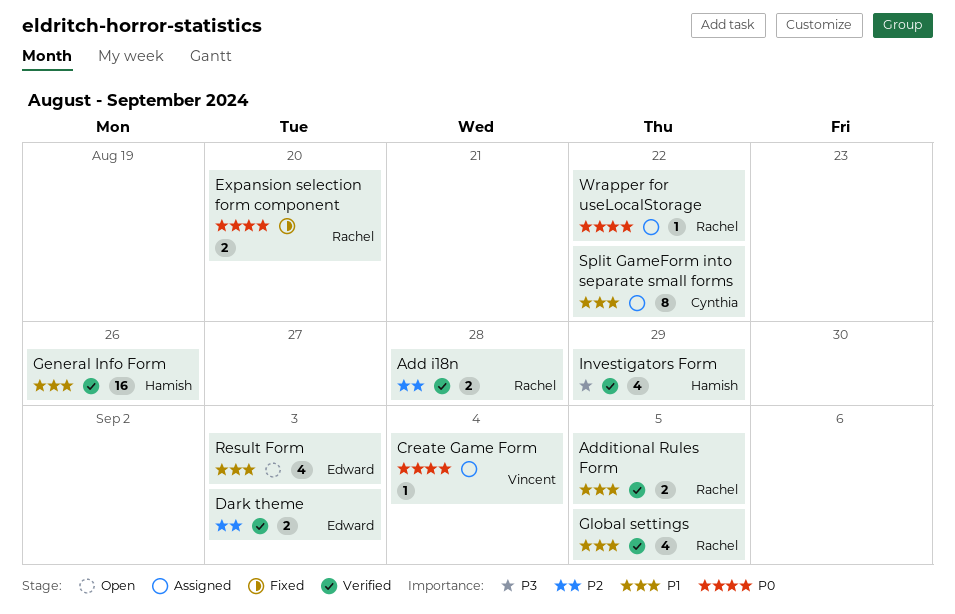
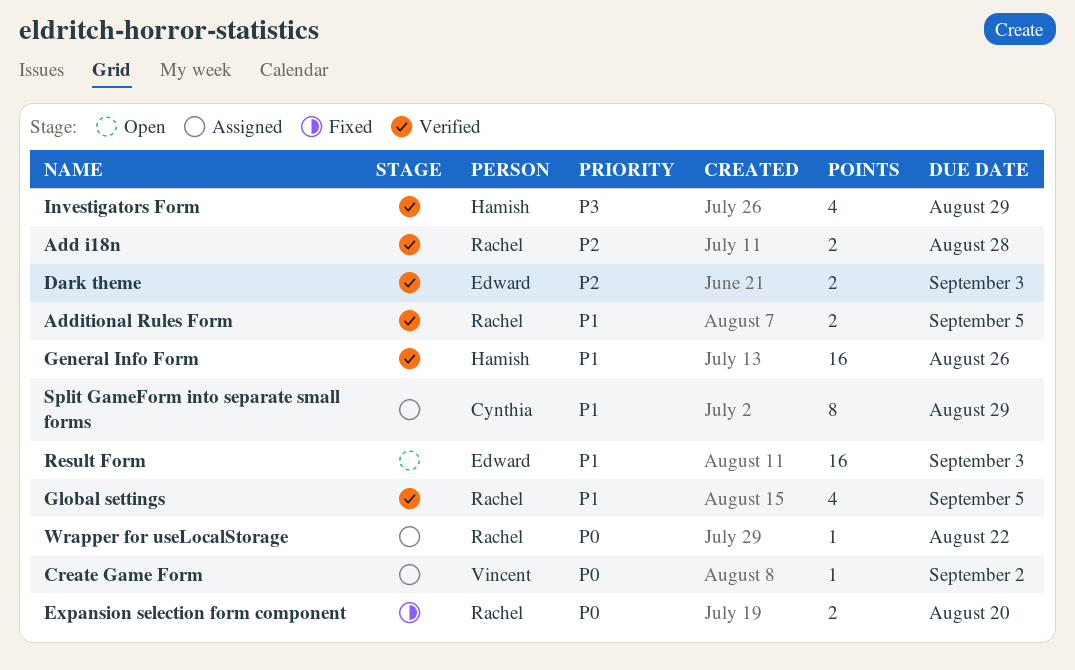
Create Game Form, due: Sep 4 -> Sep 2
Result Form, estimate: 4 -> 16
Split GameForm into separate small forms, due: Aug 22 -> Aug 29

